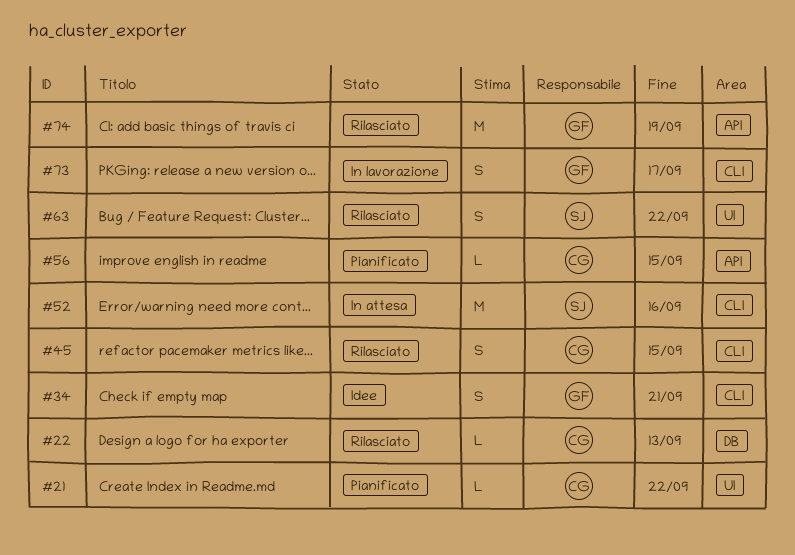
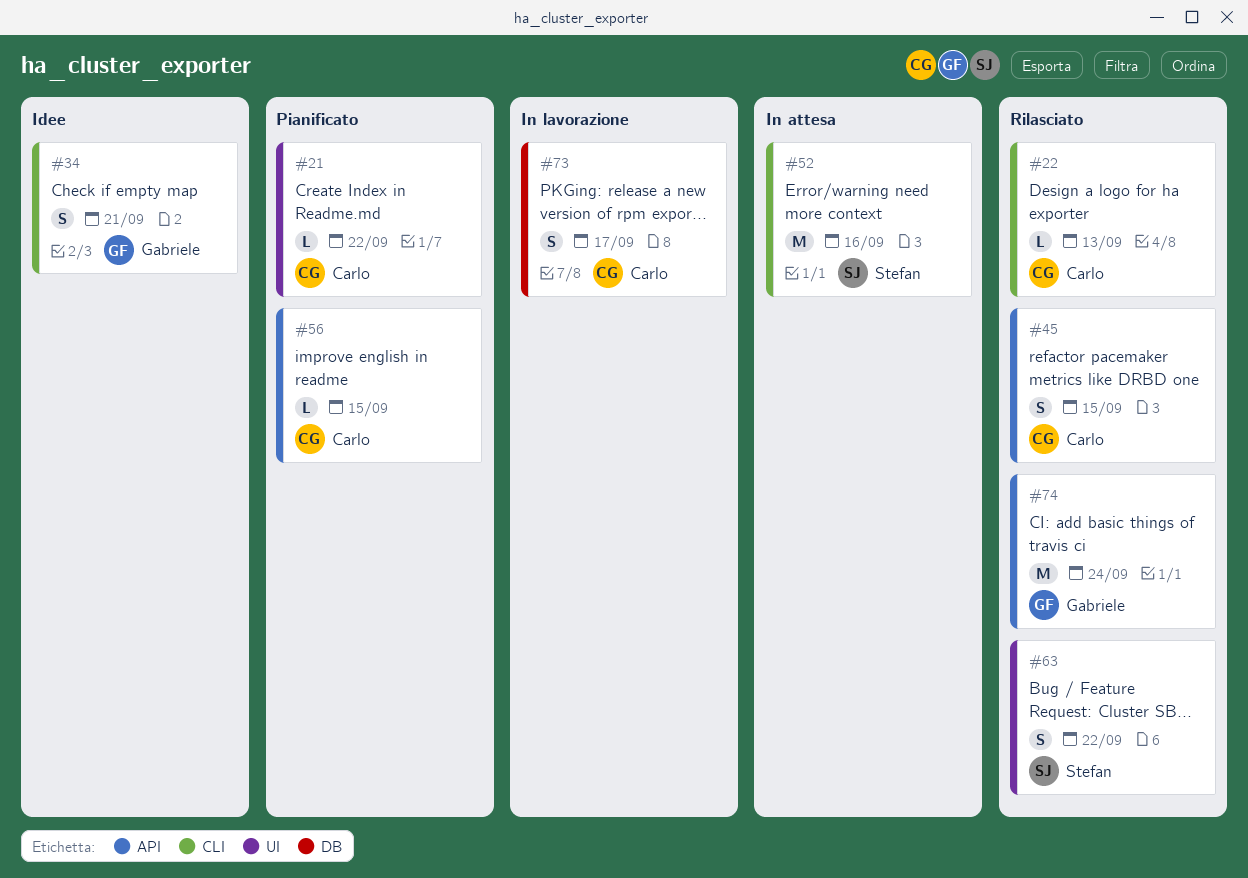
#22, label: DB -> CLI
#45, label: CLI -> API
#73, owner: Gabriele -> Carlo
#73, label: CLI -> DB
#74, due: Sep 19 -> Sep 24

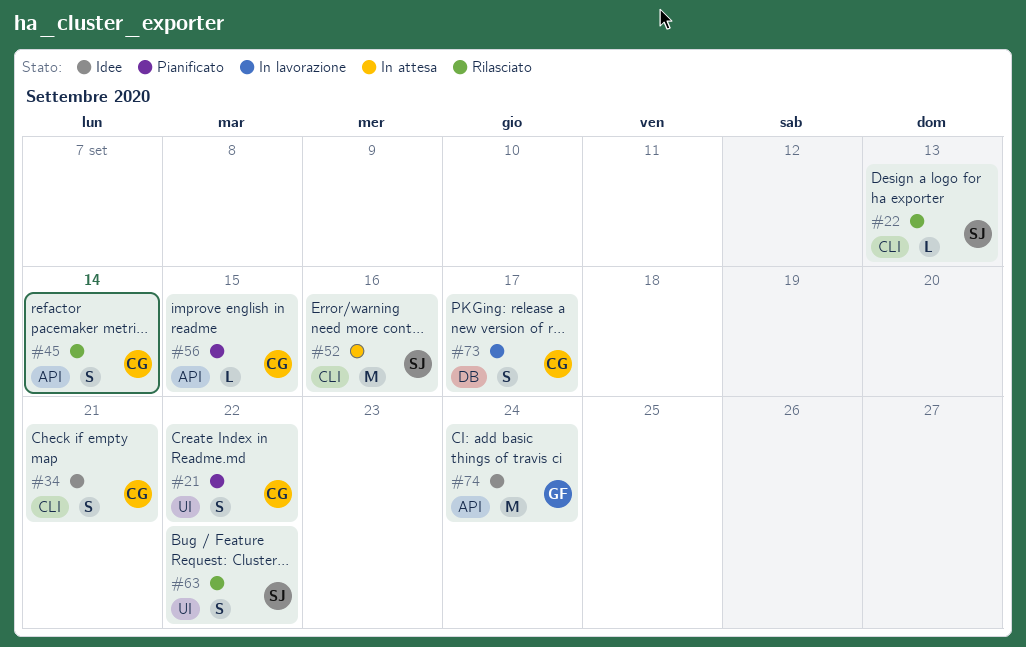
#21, estimate: L -> S
#22, owner: Carlo -> Stefan
#34, owner: Gabriele -> Carlo
#45, due: Sep 15 -> Sep 14
#74, status: Rilasciato -> Idee

